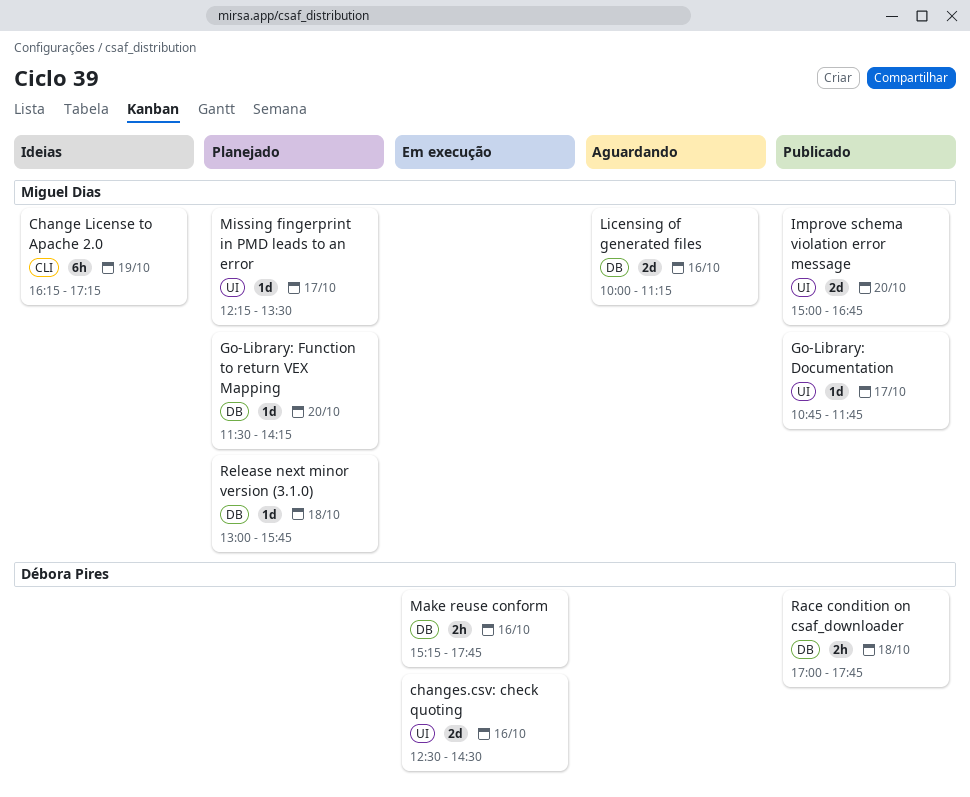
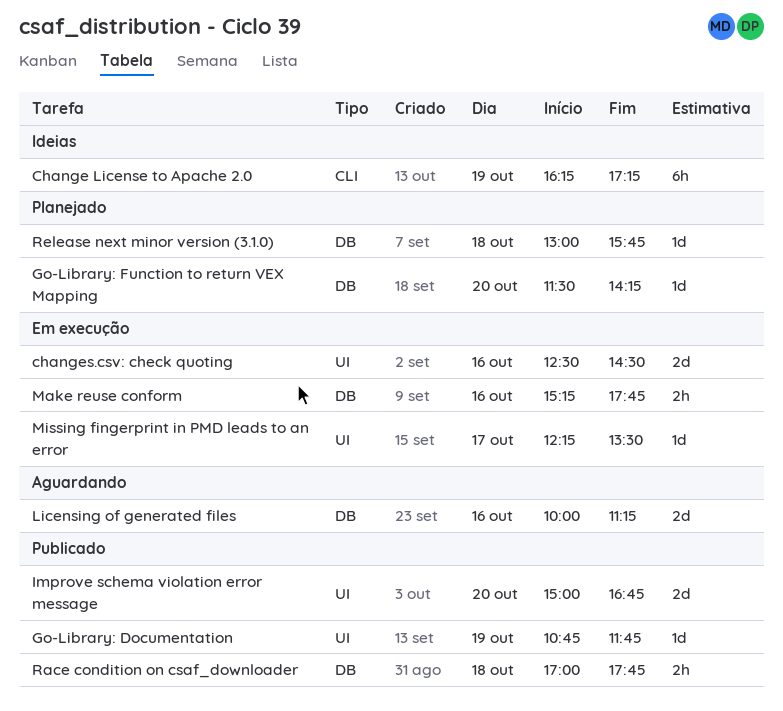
Go-Library: Documentation, day: Oct 17 -> Oct 19
Missing fingerprint in PMD leads to an error, status: Planejado -> Em execução

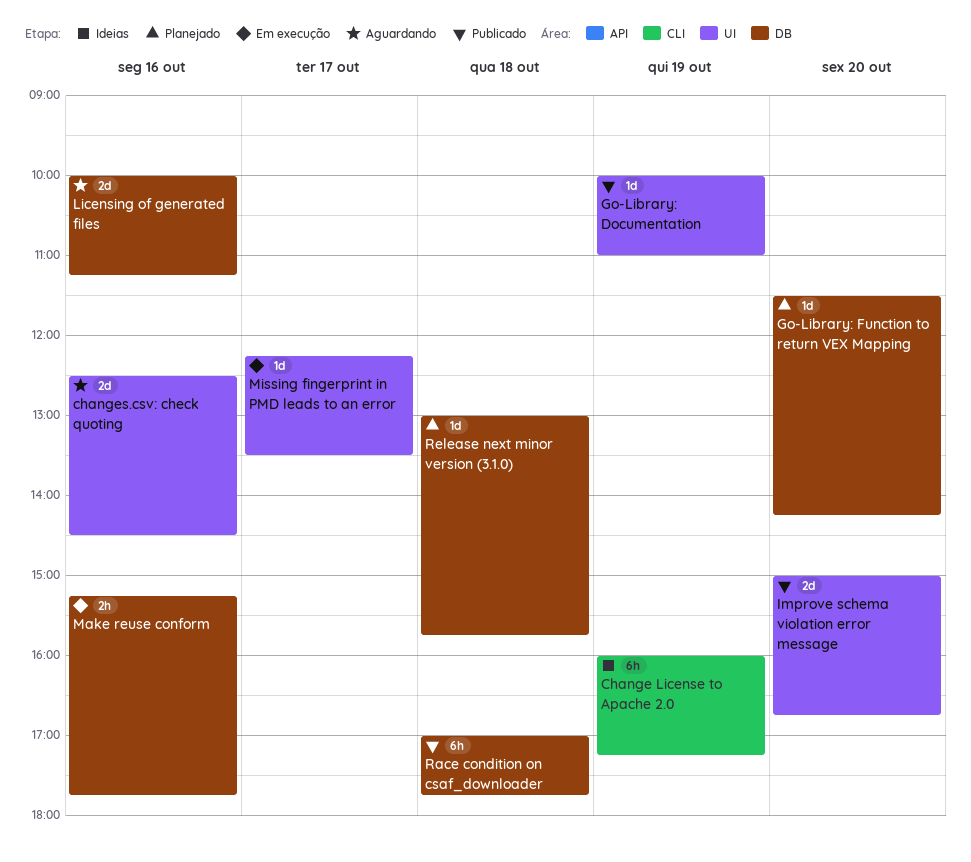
Change License to Apache 2.0, begins: 16:15 -> 16:00
changes.csv: check quoting, status: Em execução -> Aguardando
Go-Library: Documentation, begins: 10:45 -> 10:00
Go-Library: Documentation, ends: 11:45 -> 11:00
Race condition on csaf_downloader, estimate: 2h -> 6h

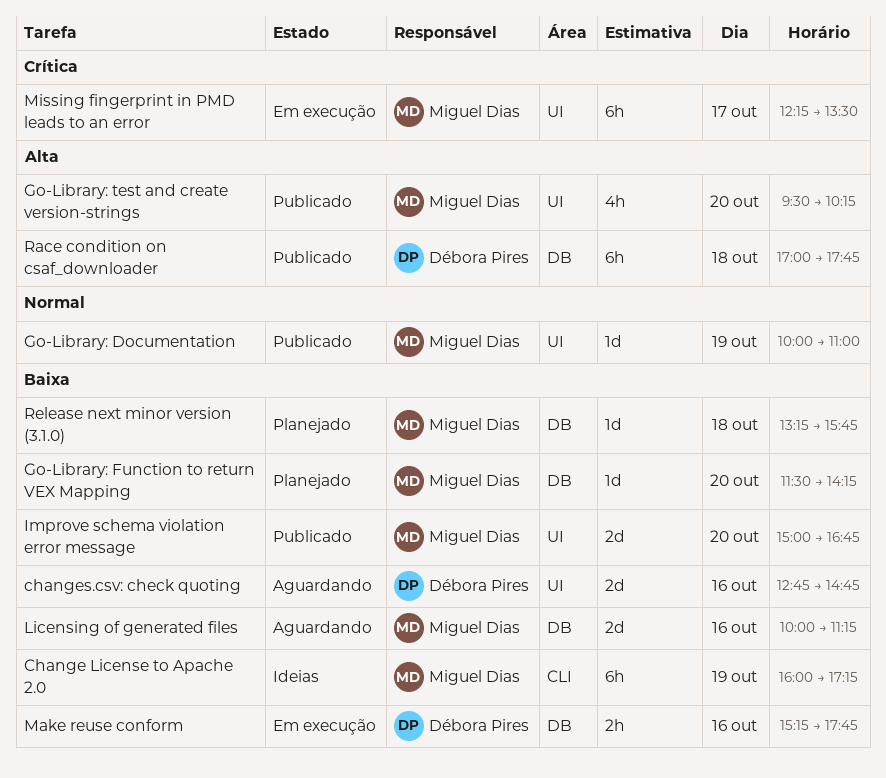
changes.csv: check quoting, begins: 12:30 -> 12:45
changes.csv: check quoting, ends: 14:30 -> 14:45
Go-Library: test and create version-strings: none -> present
Missing fingerprint in PMD leads to an error, estimate: 1d -> 6h
Release next minor version (3.1.0), begins: 13:00 -> 13:15

